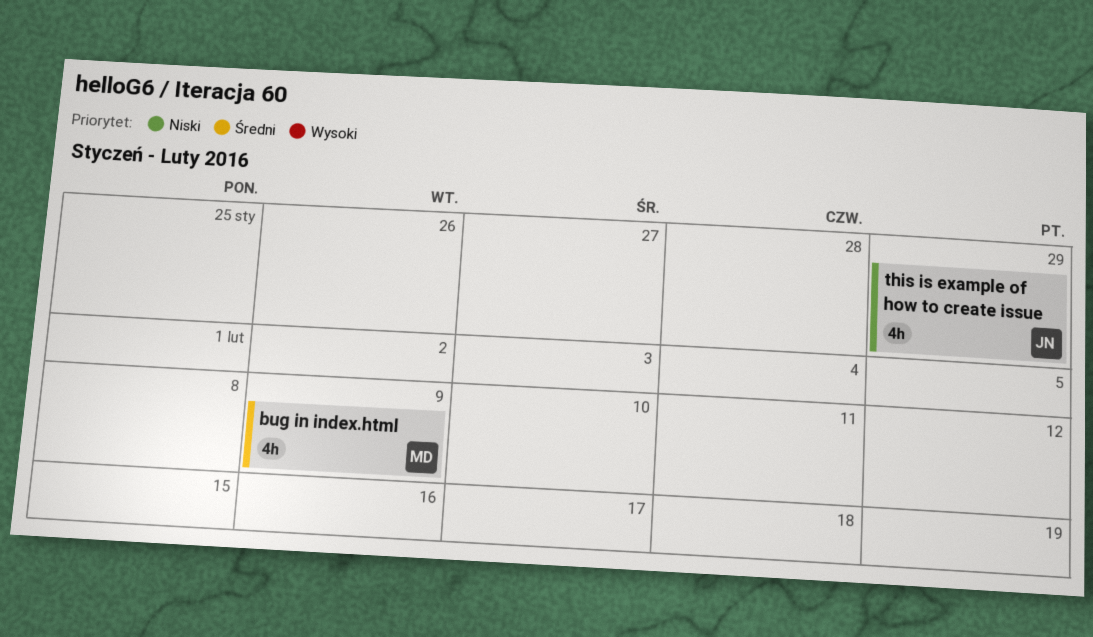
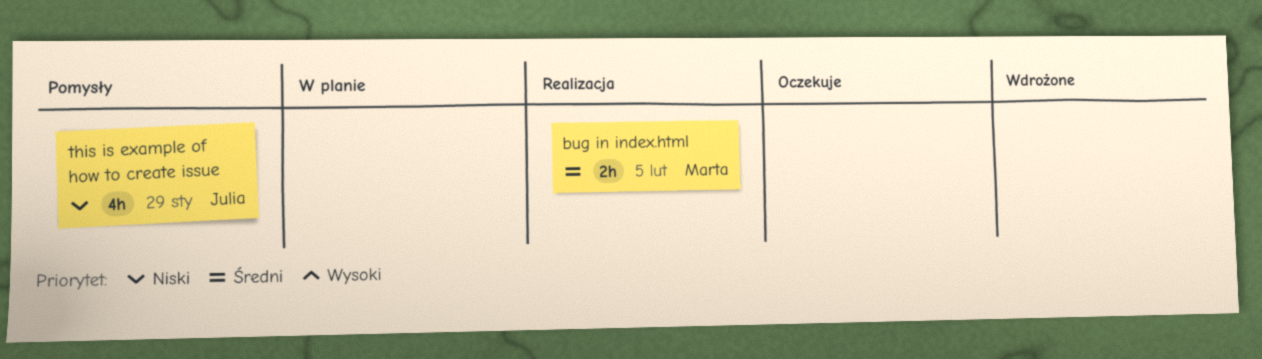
bug in index.html, estimate: 4h -> 2h
bug in index.html, due: Feb 9 -> Feb 5

